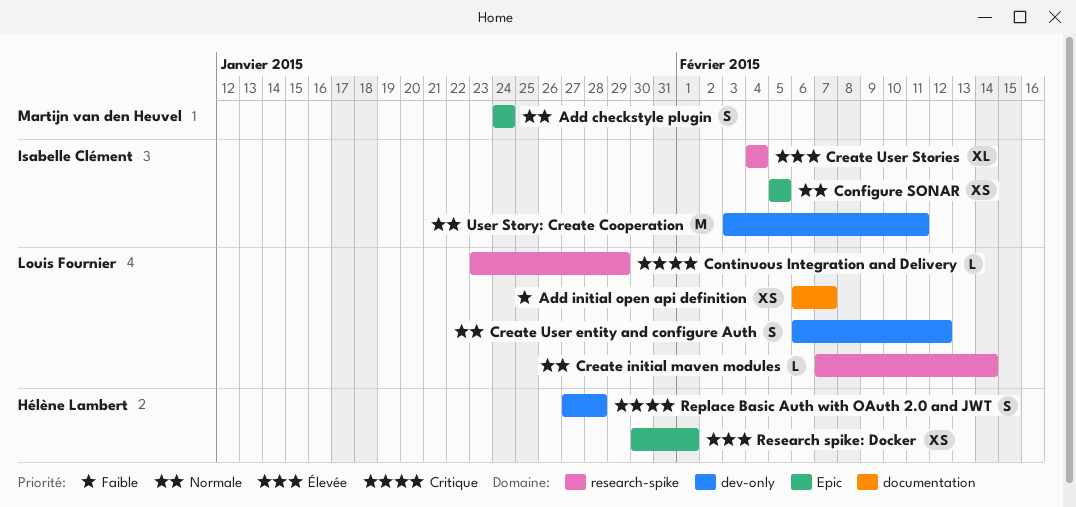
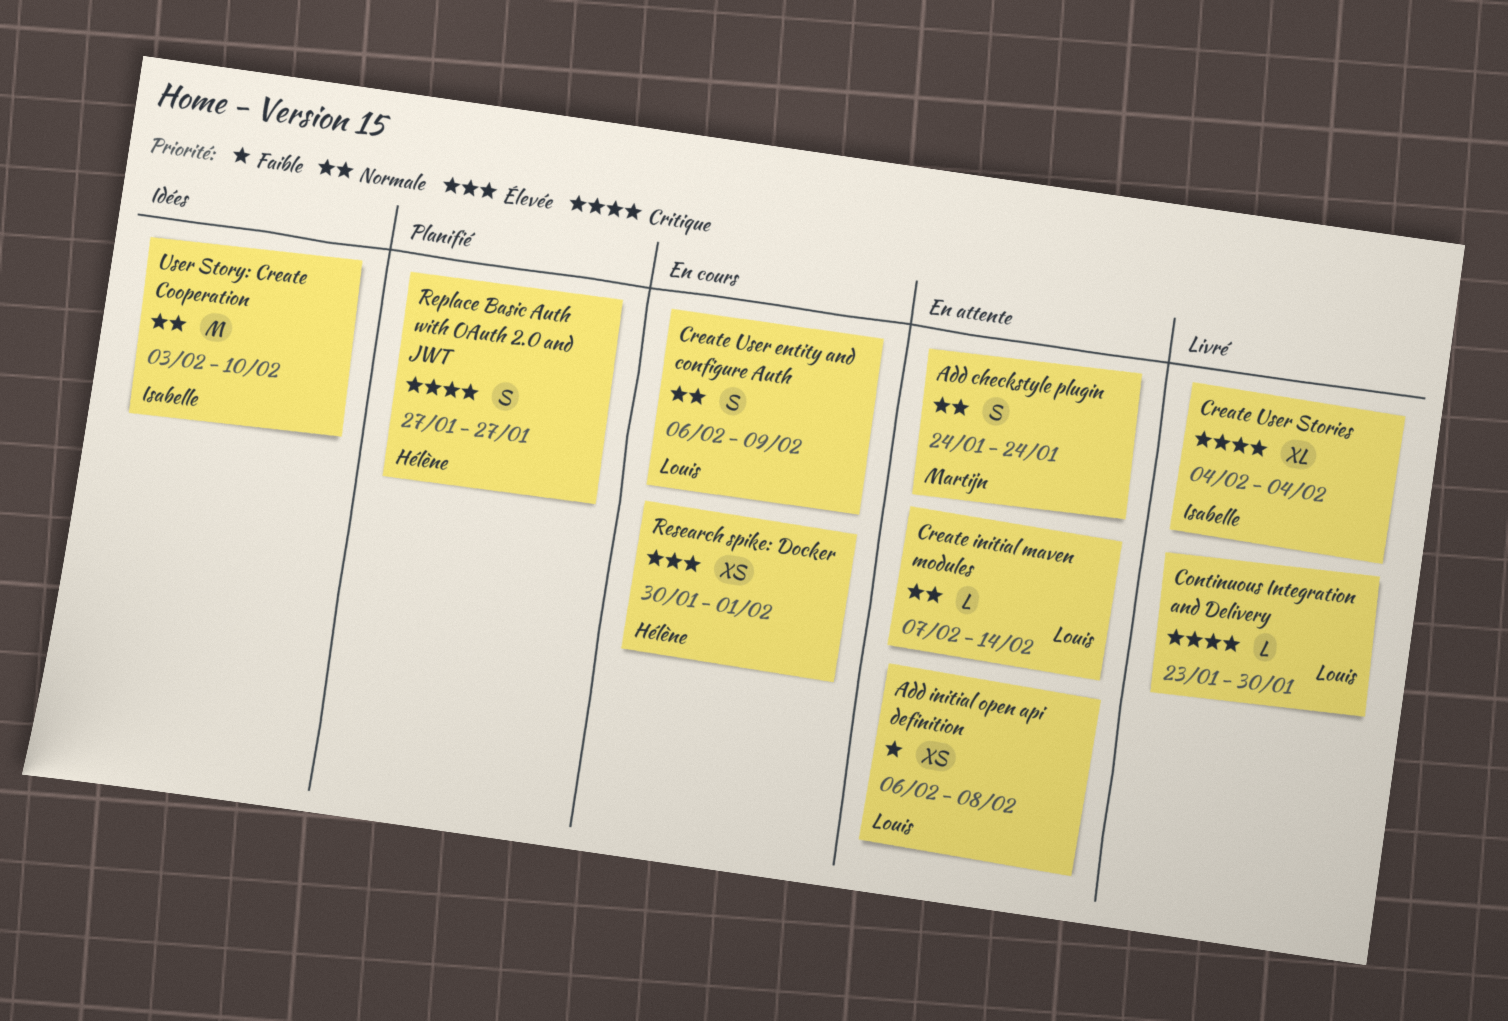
Add initial open api definition, due: Feb 7 -> Feb 8
Configure SONAR: present -> none
Continuous Integration and Delivery, due: Jan 29 -> Jan 30
Create User entity and configure Auth, due: Feb 12 -> Feb 9
Create User Stories, priority: Élevée -> Critique
Replace Basic Auth with OAuth 2.0 and JWT, due: Jan 28 -> Jan 27
User Story: Create Cooperation, due: Feb 11 -> Feb 10

